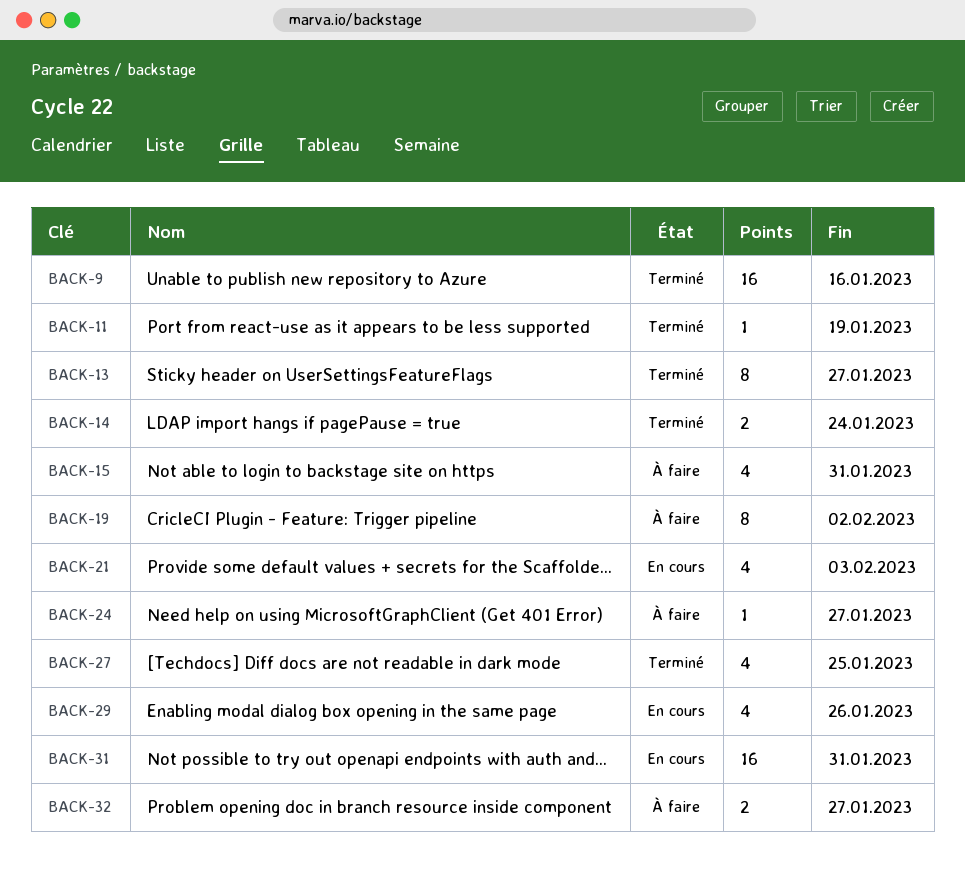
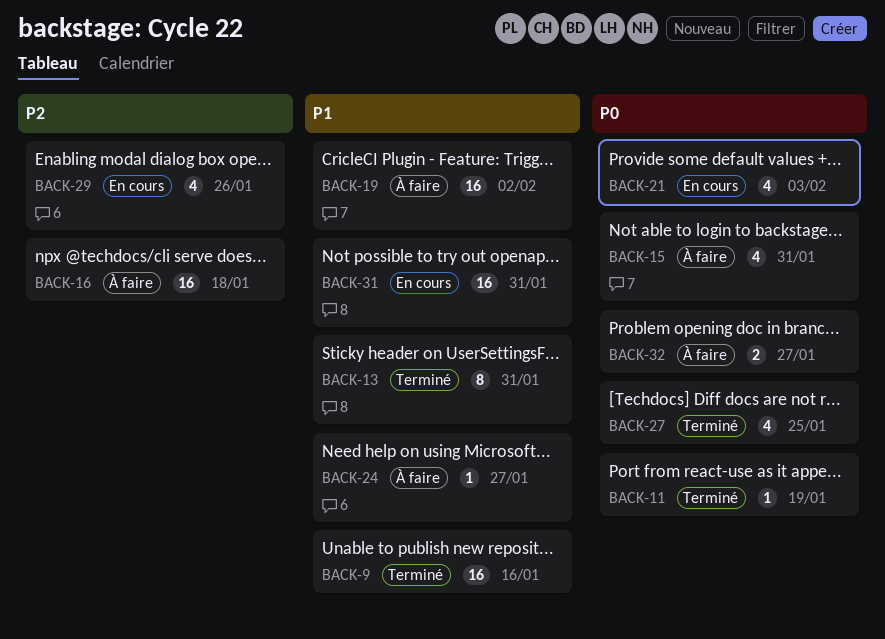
BACK-13, due: Jan 27 -> Jan 31
BACK-14: present -> none
BACK-16: none -> present
BACK-19, estimate: 8 -> 16

